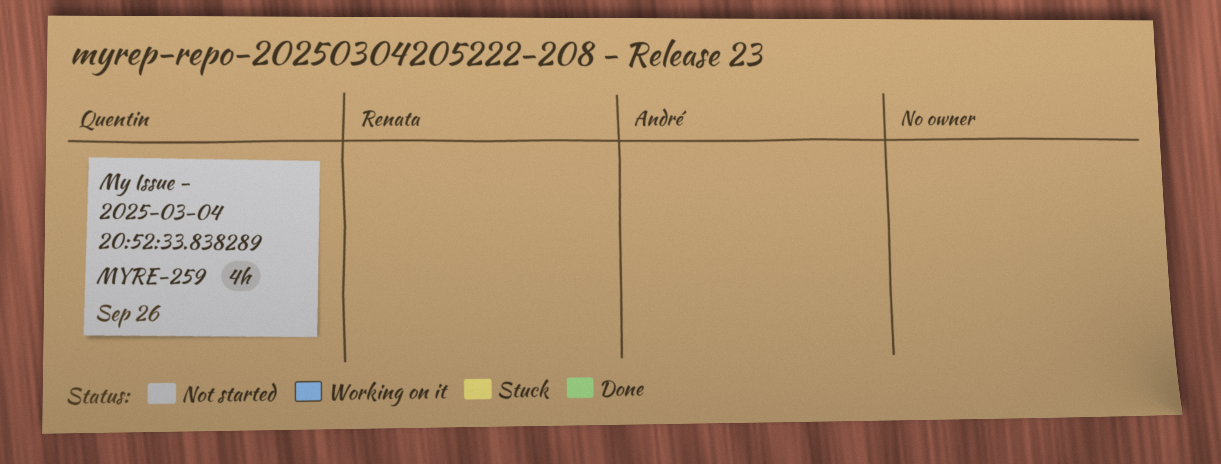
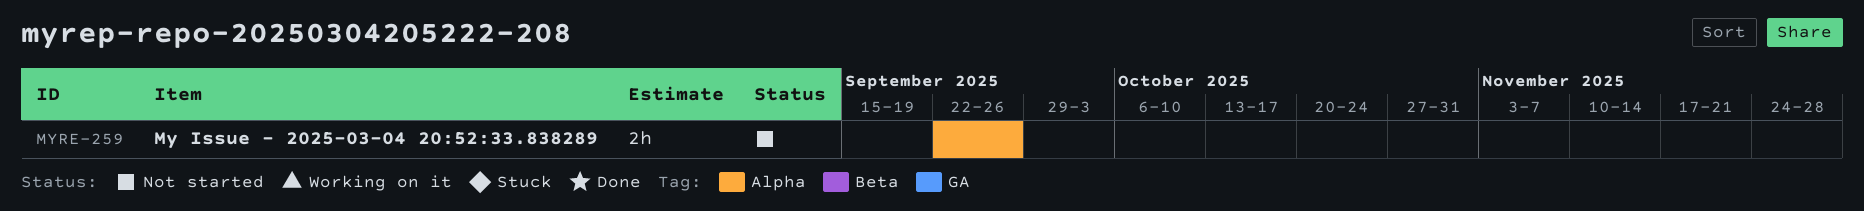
MYRE-259, estimate: 4h -> 2h

